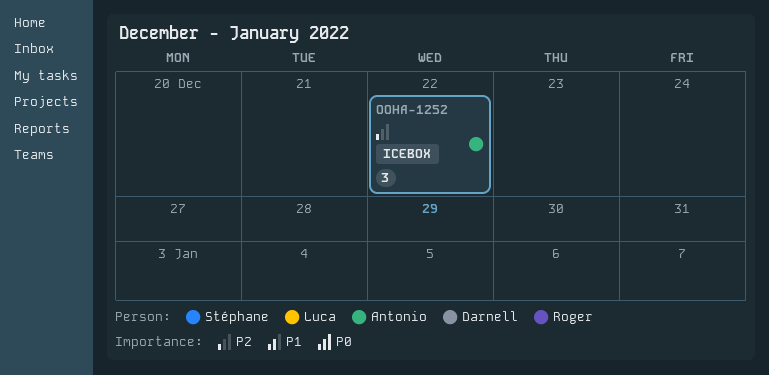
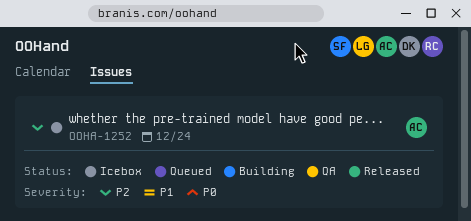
OOHA-1252, due: Dec 22 -> Dec 24

